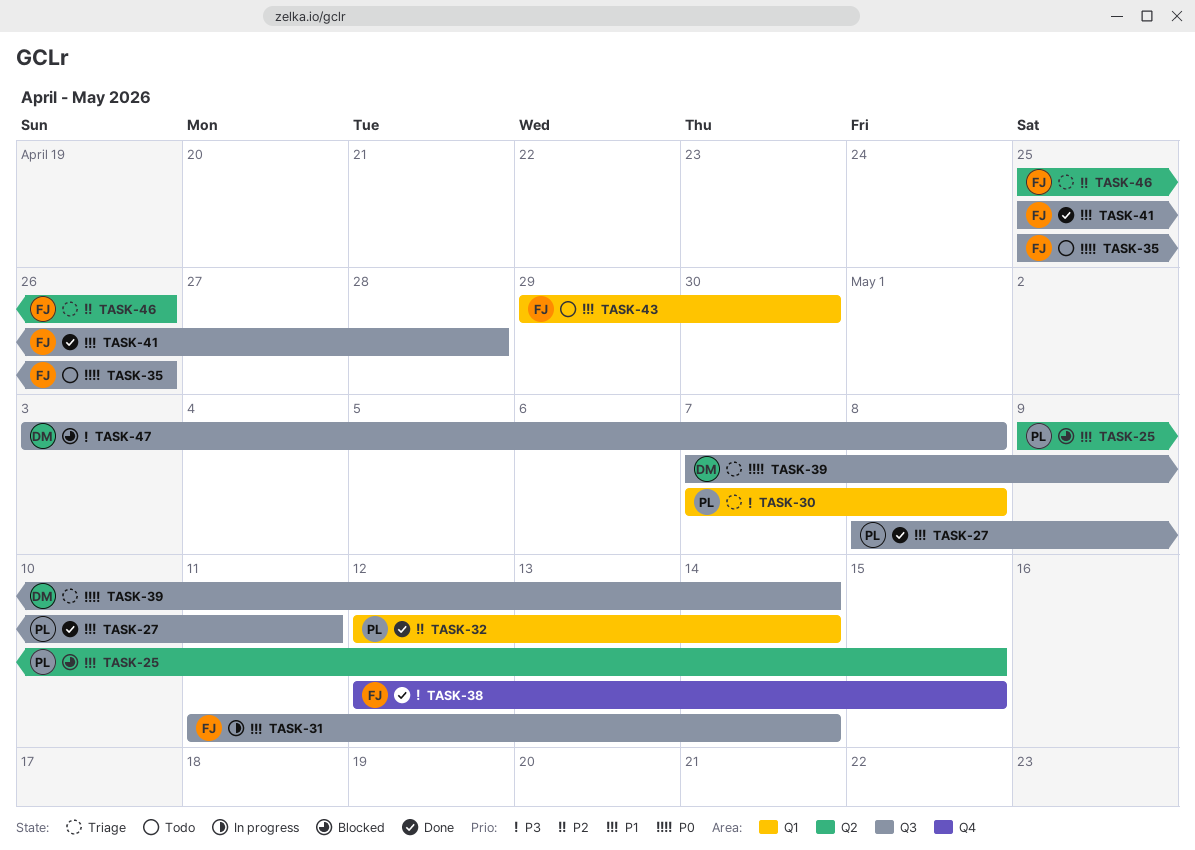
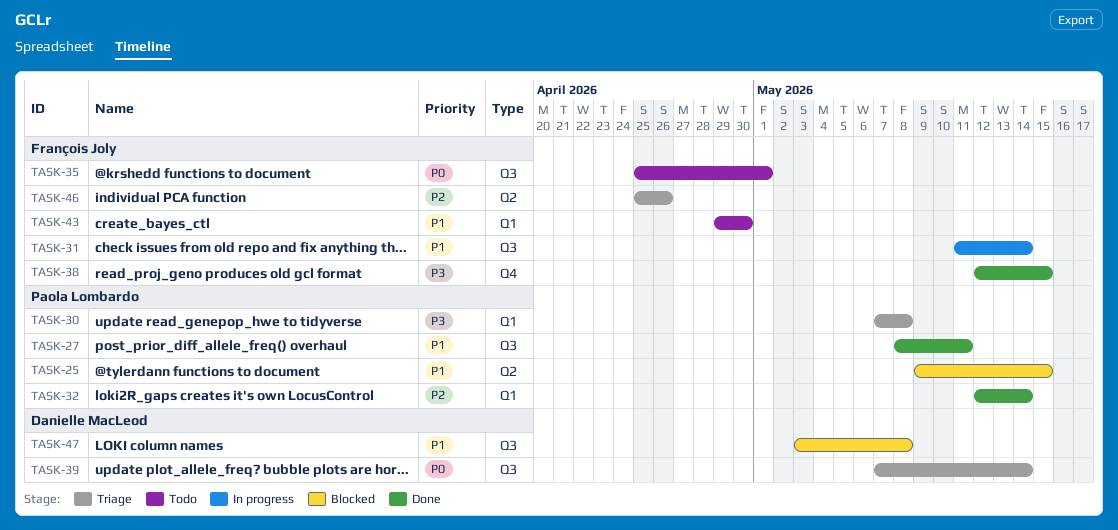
TASK-35, due: Apr 26 -> May 1
TASK-41: present -> none
TASK-47, priority: P3 -> P1

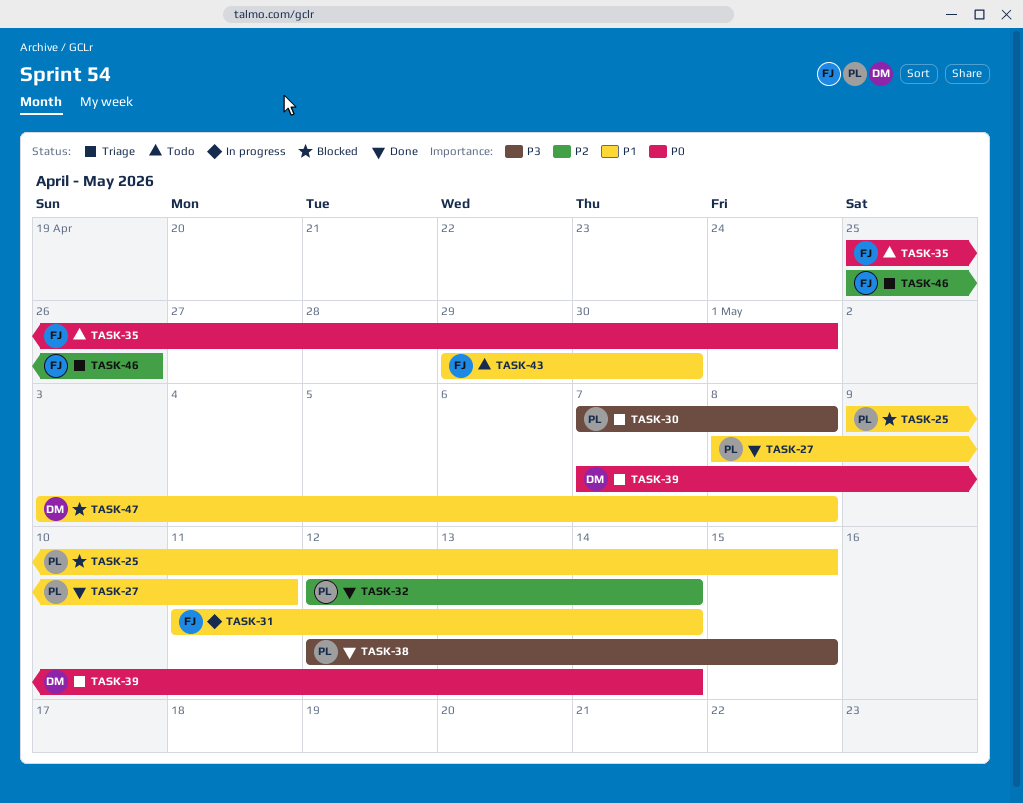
TASK-38, owner: François Joly -> Paola Lombardo

